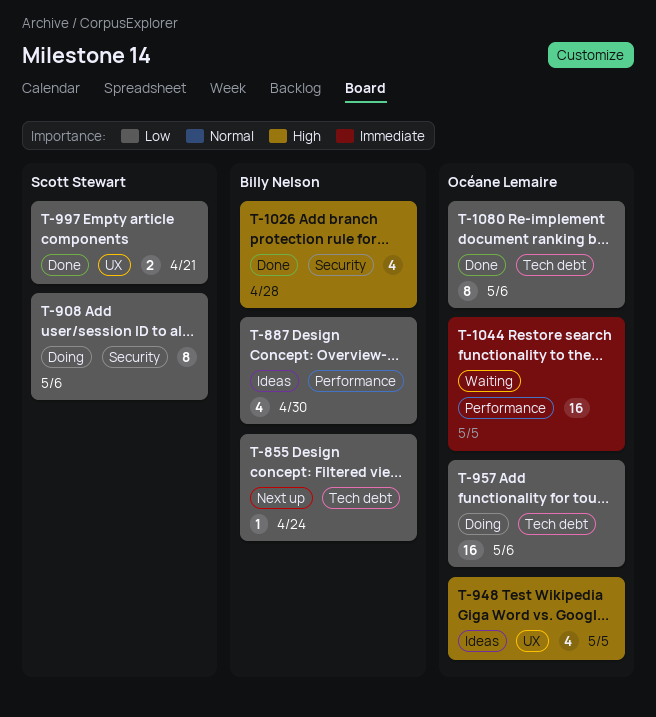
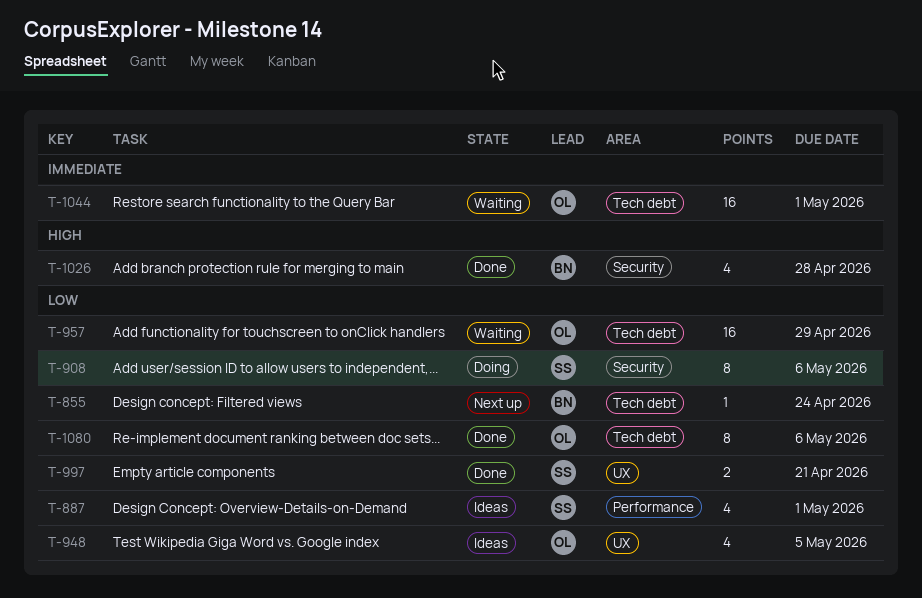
T-887, owner: Billy Nelson -> Scott Stewart
T-887, due: Apr 30 -> May 1
T-948, priority: High -> Low
T-957, status: Doing -> Waiting
T-957, due: May 6 -> Apr 29
T-1044, label: Performance -> Tech debt
T-1044, due: May 5 -> May 1

